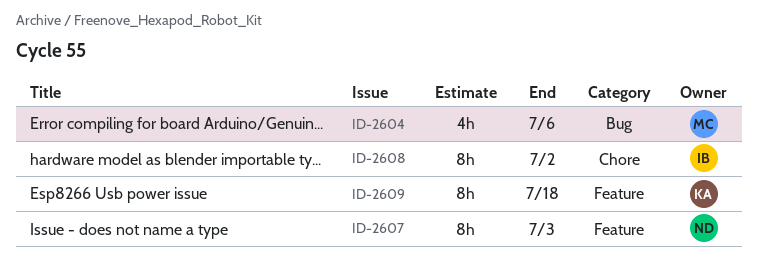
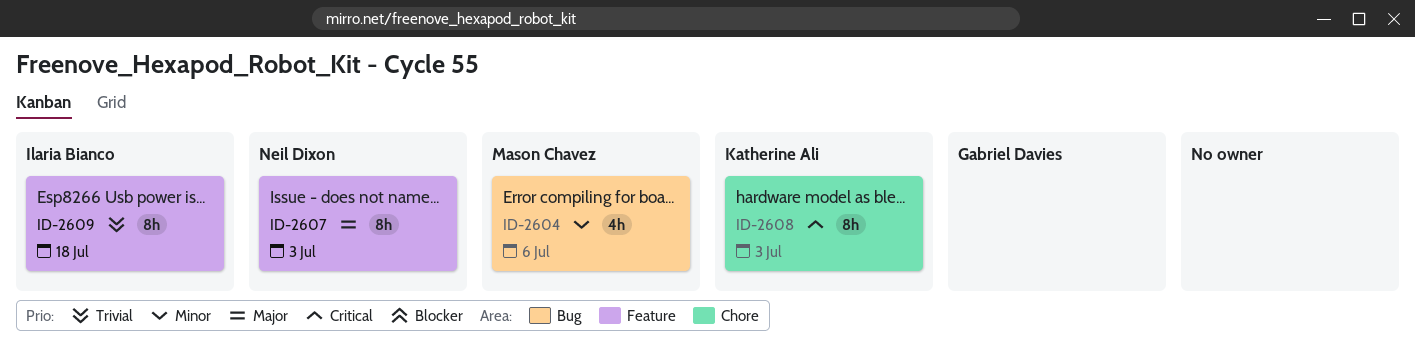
ID-2608, owner: Ilaria Bianco -> Katherine Ali
ID-2608, due: Jul 2 -> Jul 3
ID-2609, owner: Katherine Ali -> Ilaria Bianco

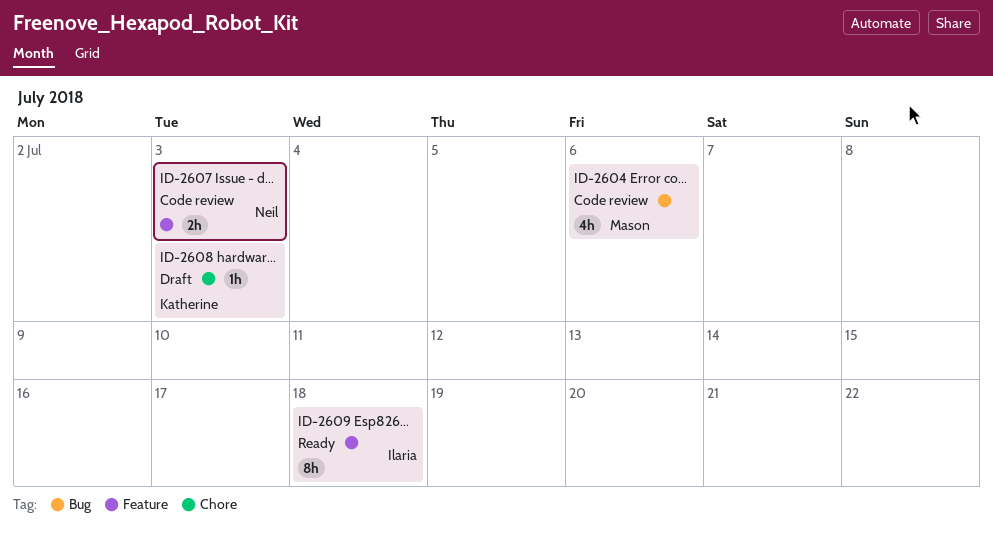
ID-2607, estimate: 8h -> 2h
ID-2608, estimate: 8h -> 1h

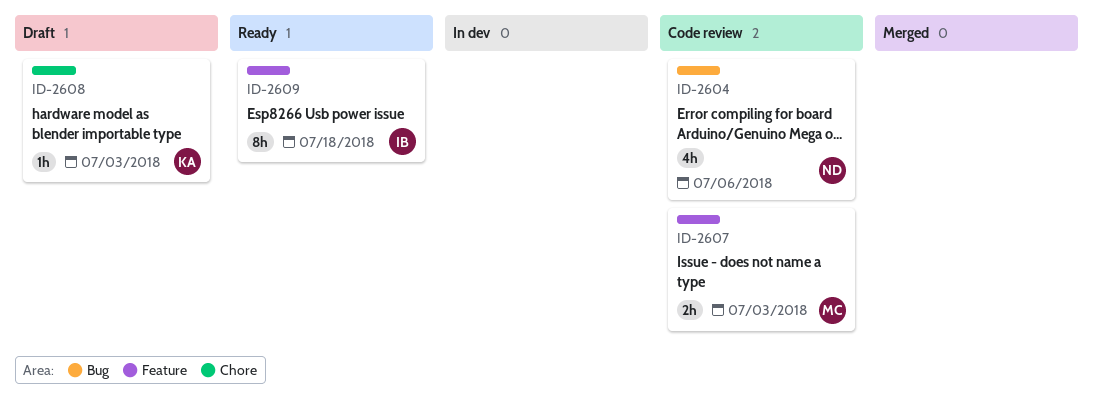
ID-2604, owner: Mason -> Neil
ID-2607, owner: Neil -> Mason

